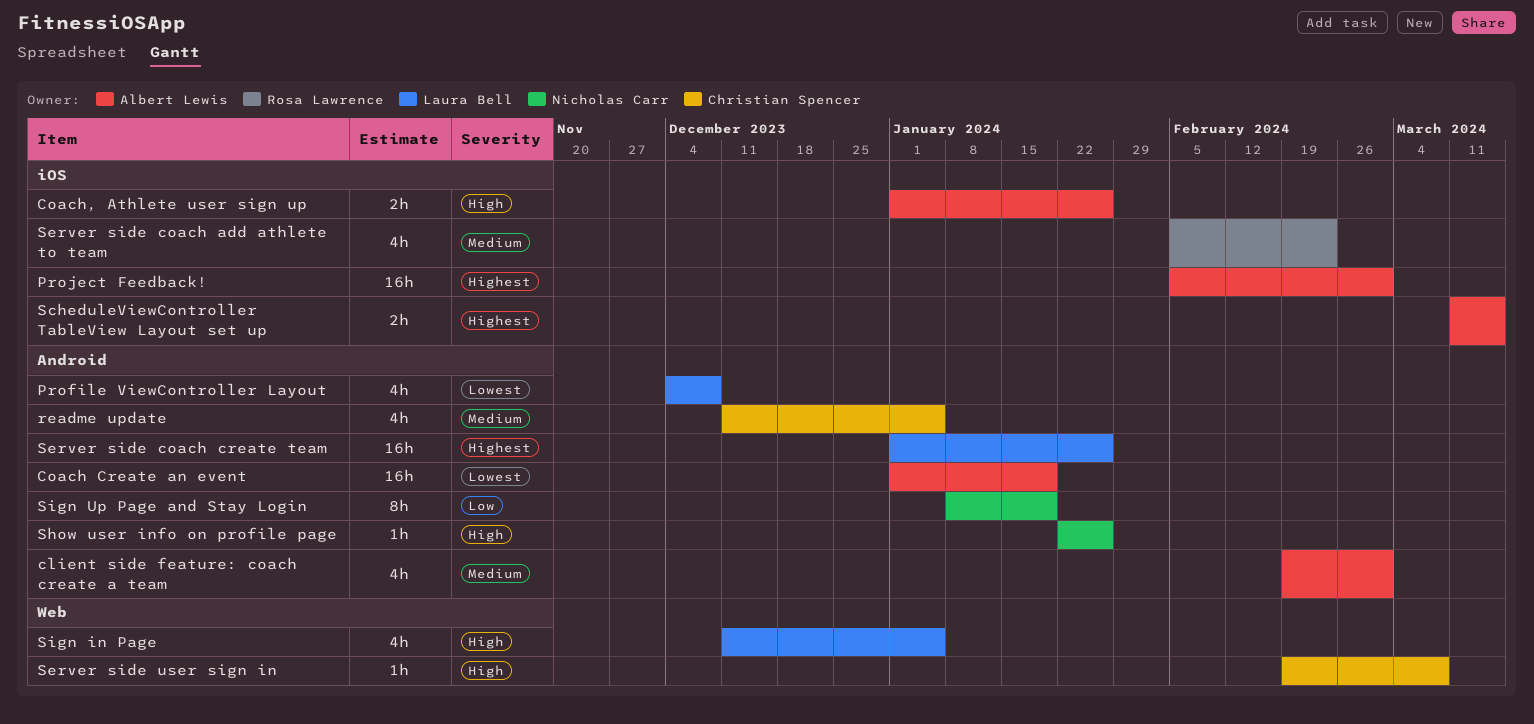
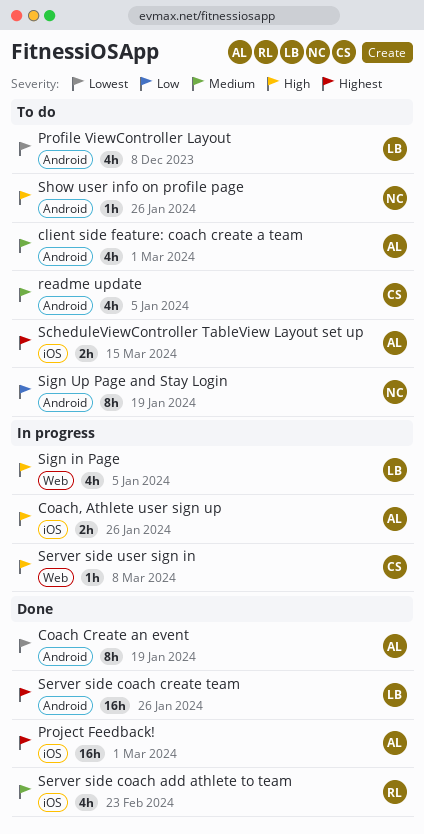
Coach Create an event, estimate: 16h -> 8h

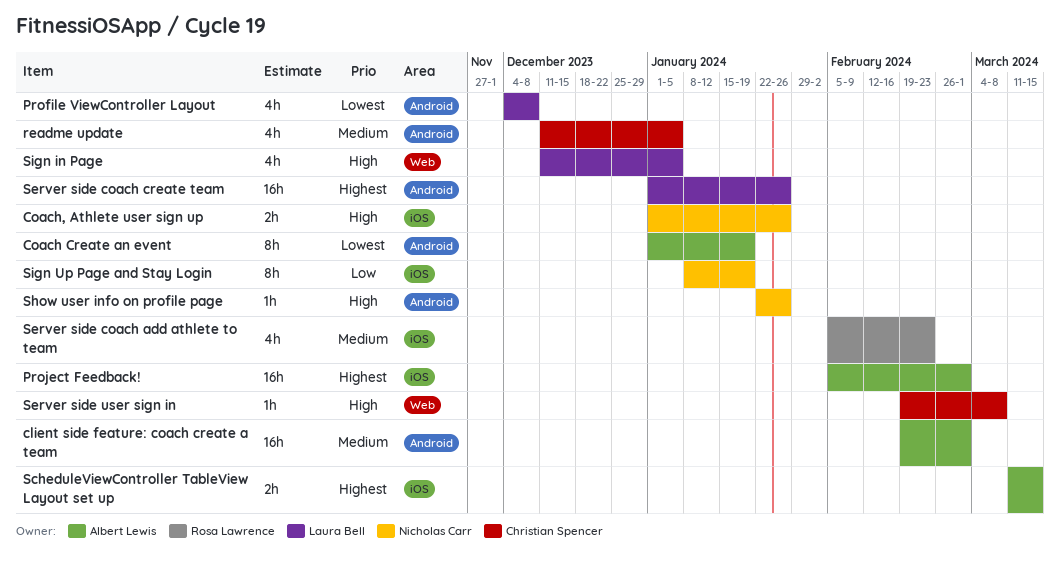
client side feature: coach create a team, estimate: 4h -> 16h
Coach, Athlete user sign up, owner: Albert Lewis -> Nicholas Carr
Sign Up Page and Stay Login, label: Android -> iOS

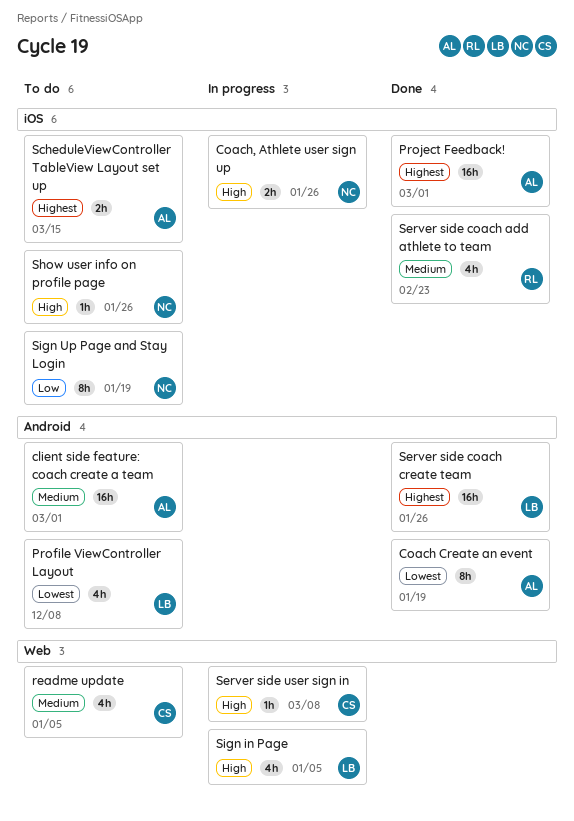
readme update, label: Android -> Web
Show user info on profile page, label: Android -> iOS

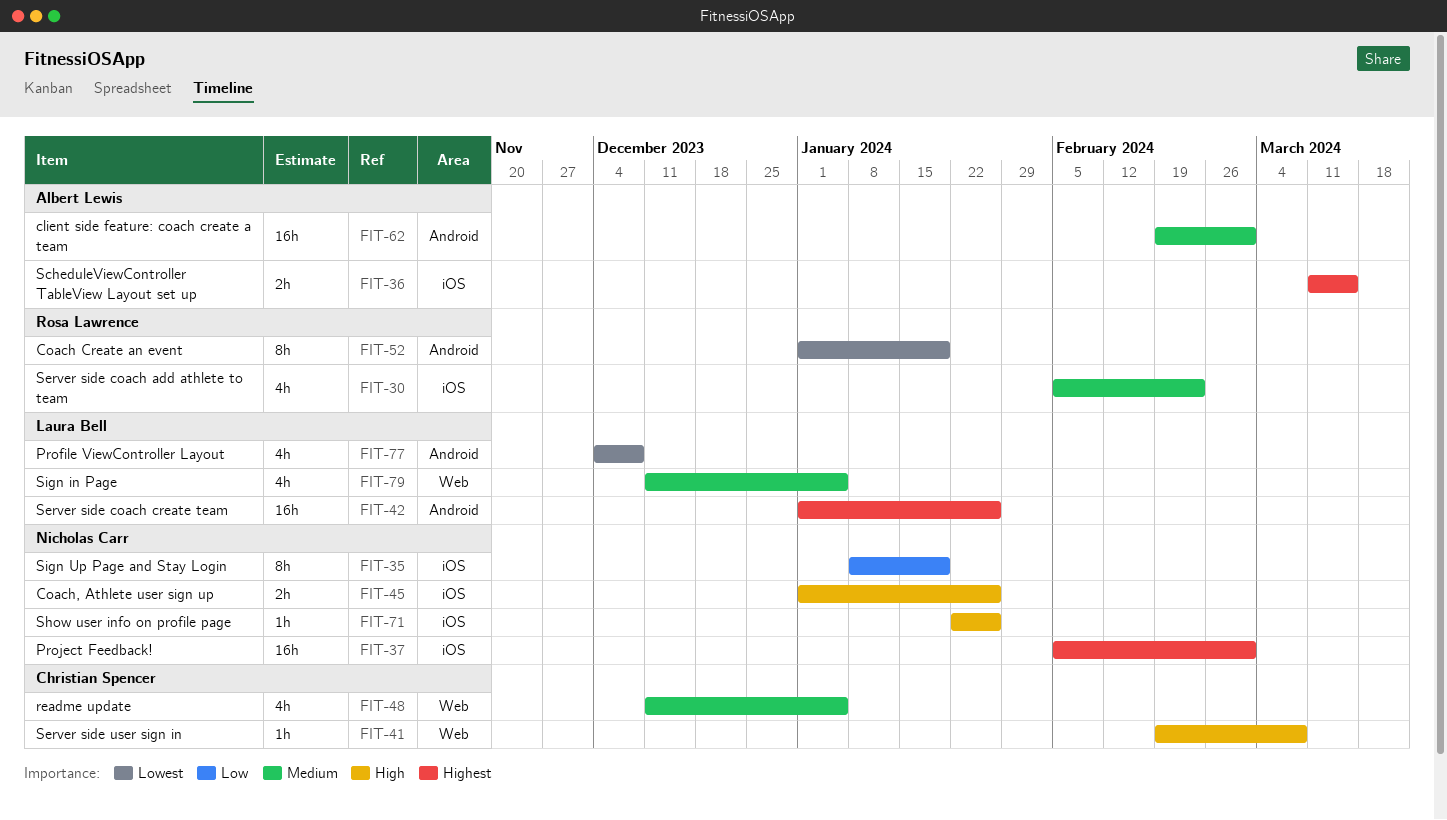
Coach Create an event, owner: Albert Lewis -> Rosa Lawrence
Project Feedback!, owner: Albert Lewis -> Nicholas Carr
Sign in Page, priority: High -> Medium

